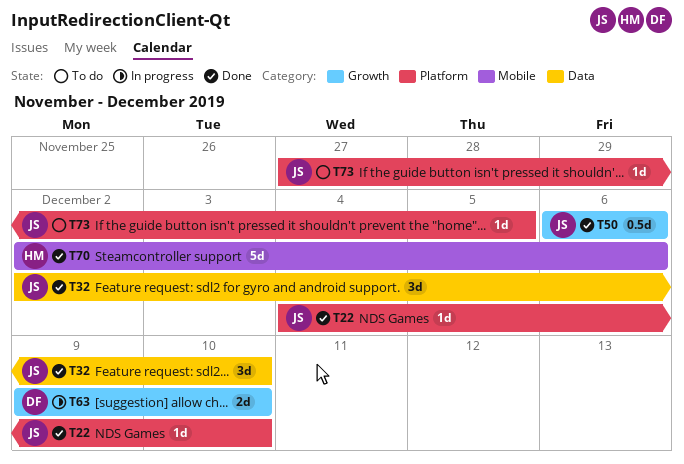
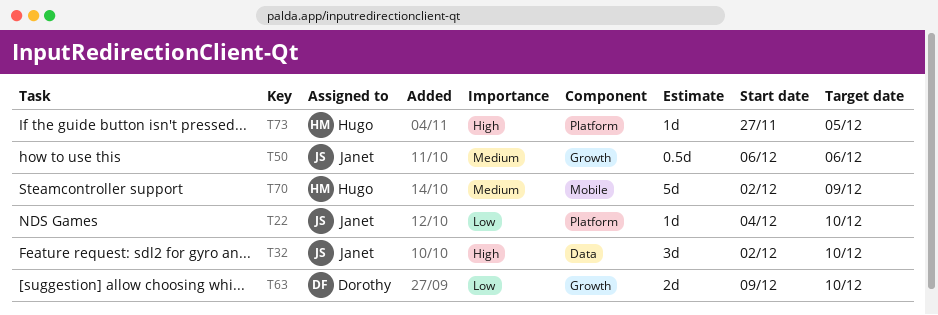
T70, due: Dec 6 -> Dec 9
T73, owner: Janet -> Hugo

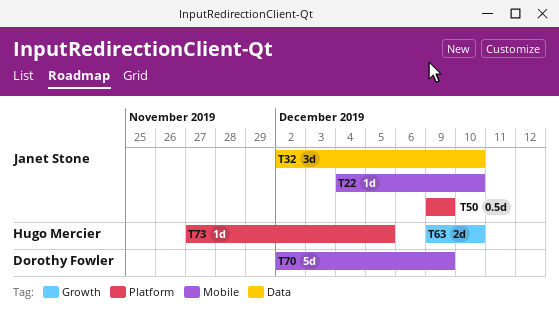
T22, label: Platform -> Mobile
T50, label: Growth -> Platform
T50, start: Dec 6 -> Dec 9
T50, due: Dec 6 -> Dec 9
T63, owner: Dorothy Fowler -> Hugo Mercier
T70, owner: Hugo Mercier -> Dorothy Fowler

